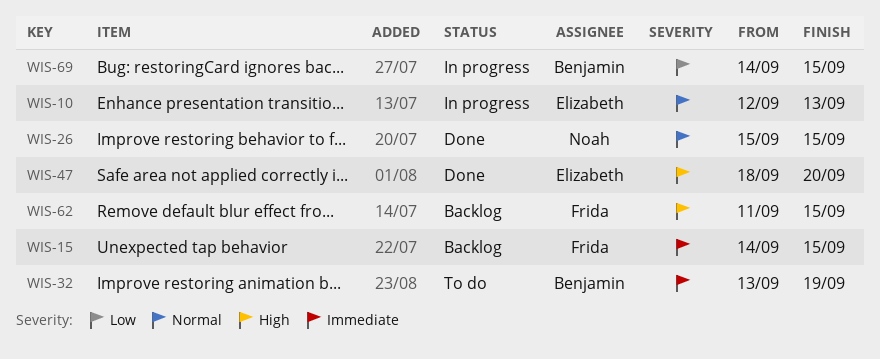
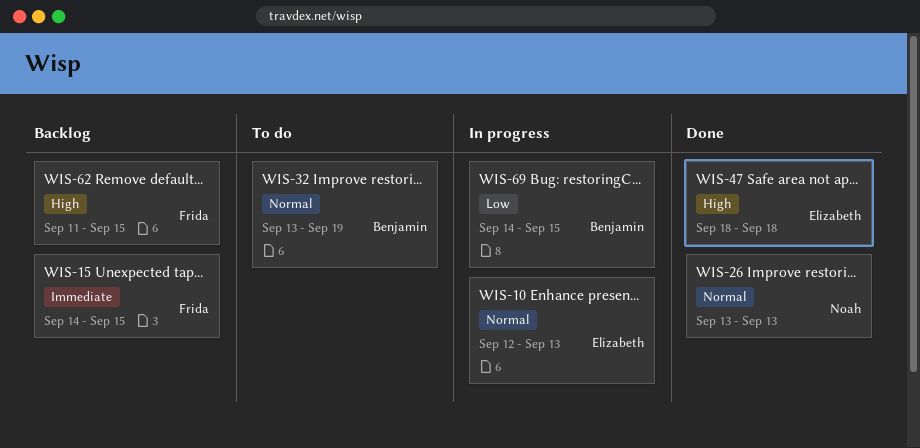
WIS-26, start: Sep 15 -> Sep 13
WIS-26, due: Sep 15 -> Sep 13
WIS-32, priority: Immediate -> Normal
WIS-47, due: Sep 20 -> Sep 18

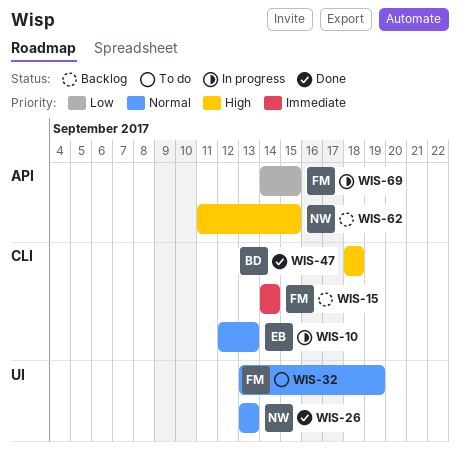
WIS-15, due: Sep 15 -> Sep 14
WIS-32, owner: Benjamin -> Frida
WIS-47, owner: Elizabeth -> Benjamin
WIS-62, owner: Frida -> Noah
WIS-69, owner: Benjamin -> Frida

